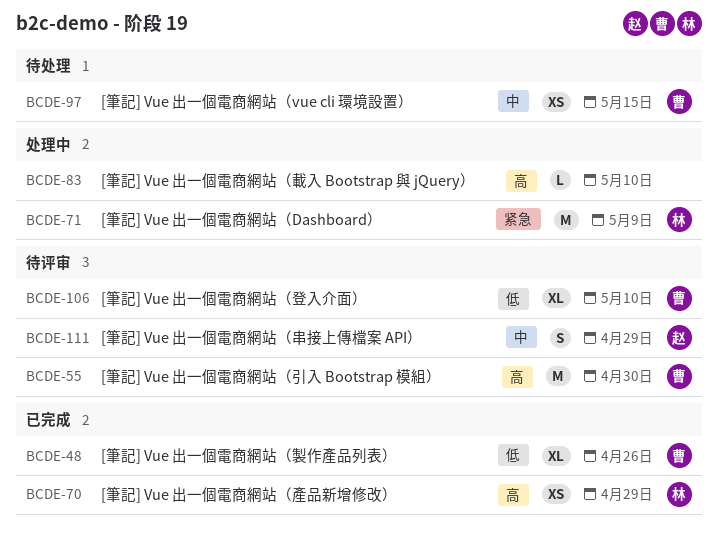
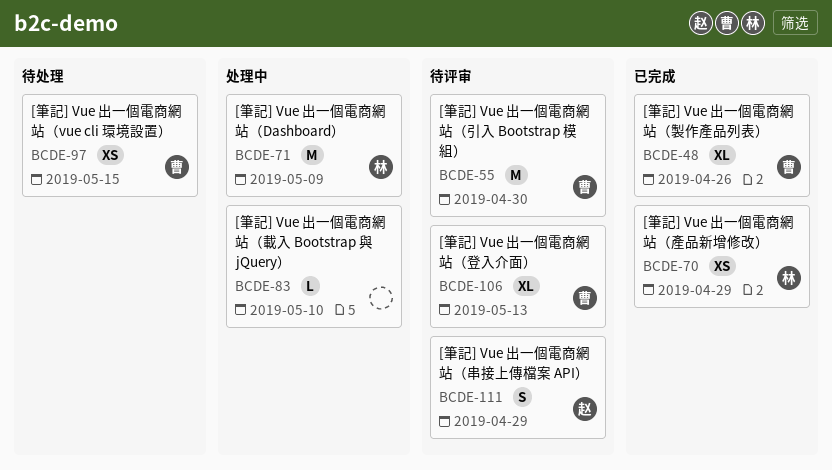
BCDE-106, due: May 10 -> May 13

